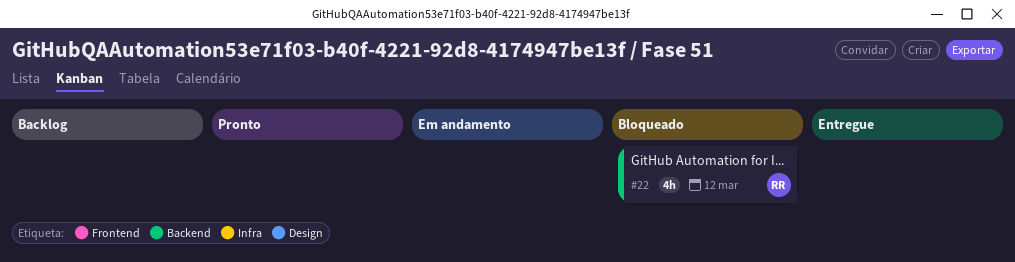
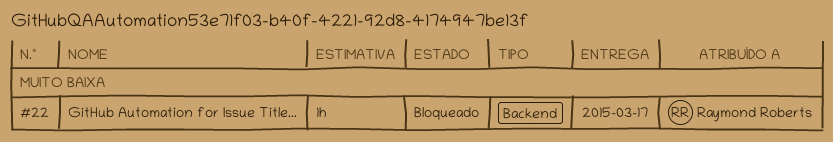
#22, estimate: 4h -> 1h
#22, due: Mar 12 -> Mar 17

